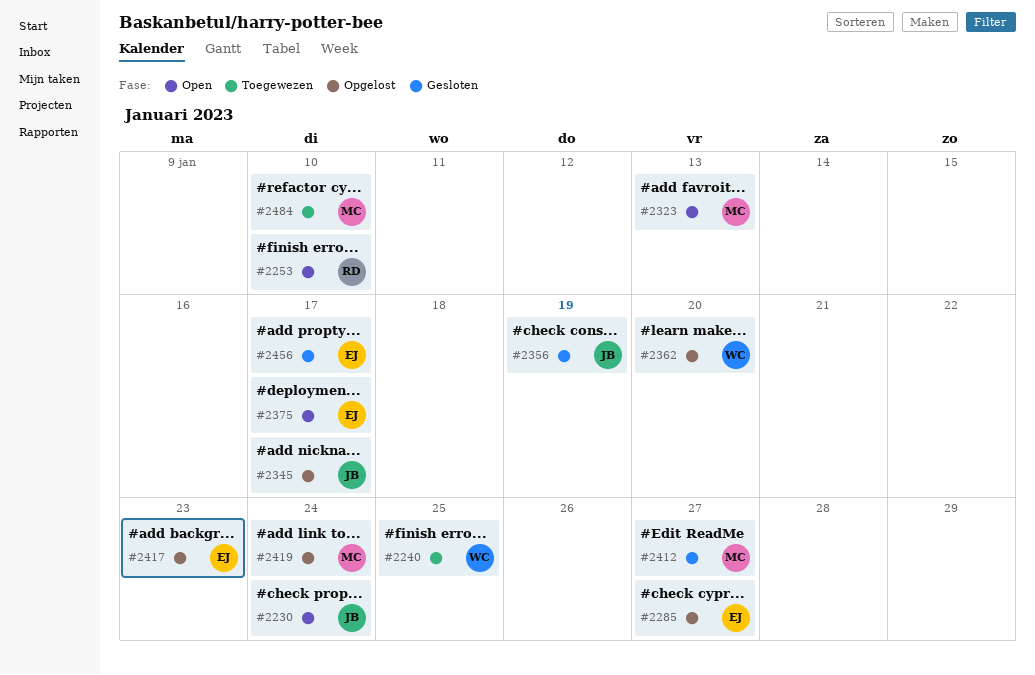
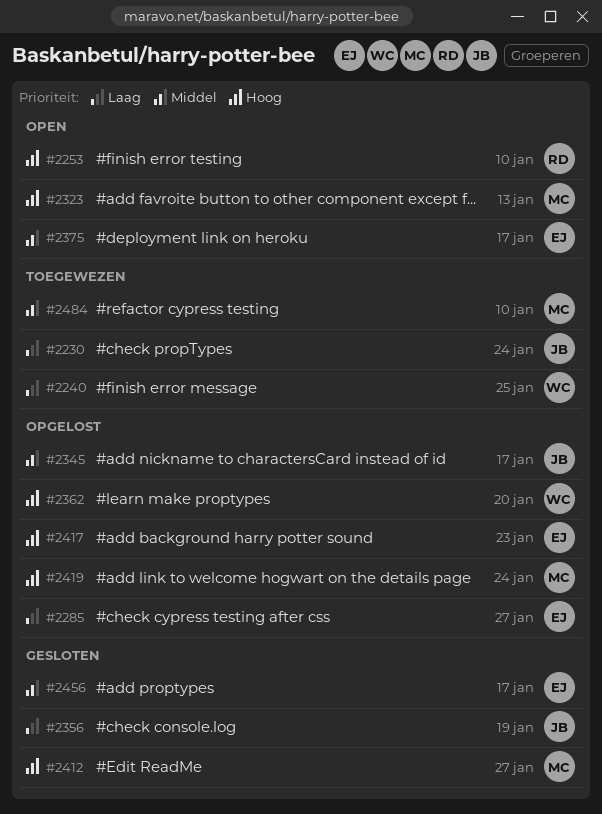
#2230, status: Open -> Toegewezen

